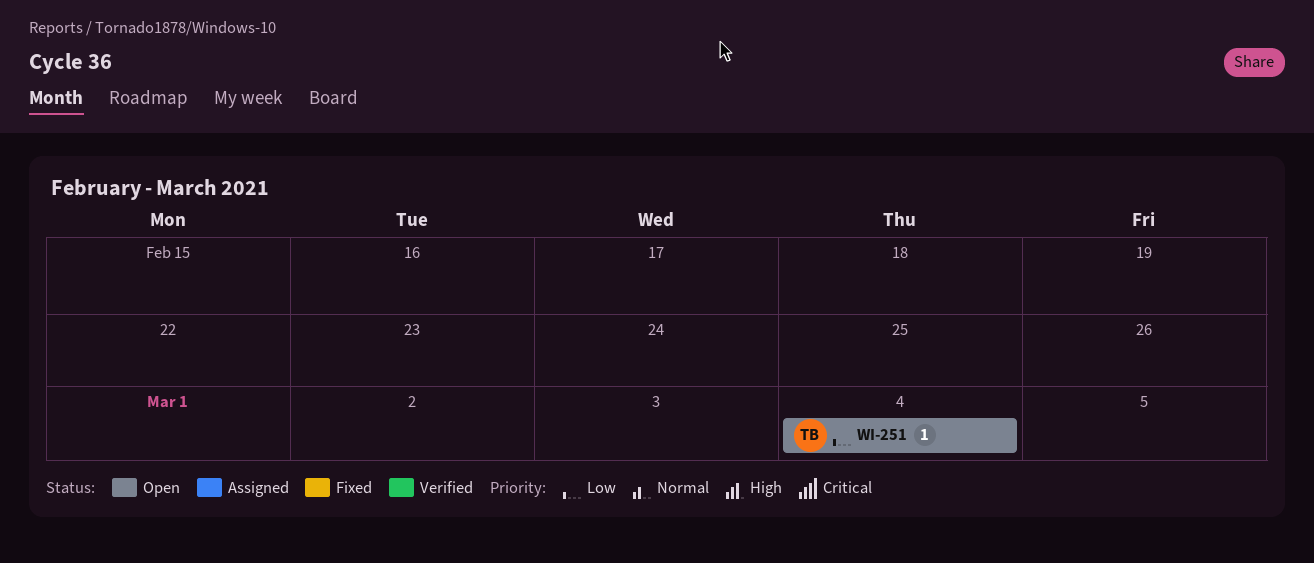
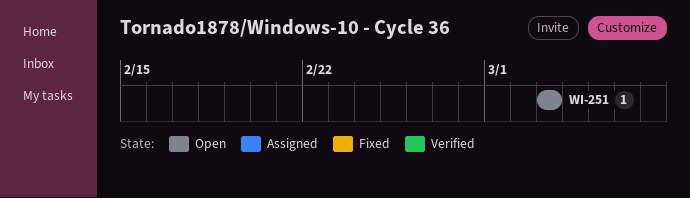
WI-251, start: Mar 4 -> Mar 3
WI-251, due: Mar 4 -> Mar 3

